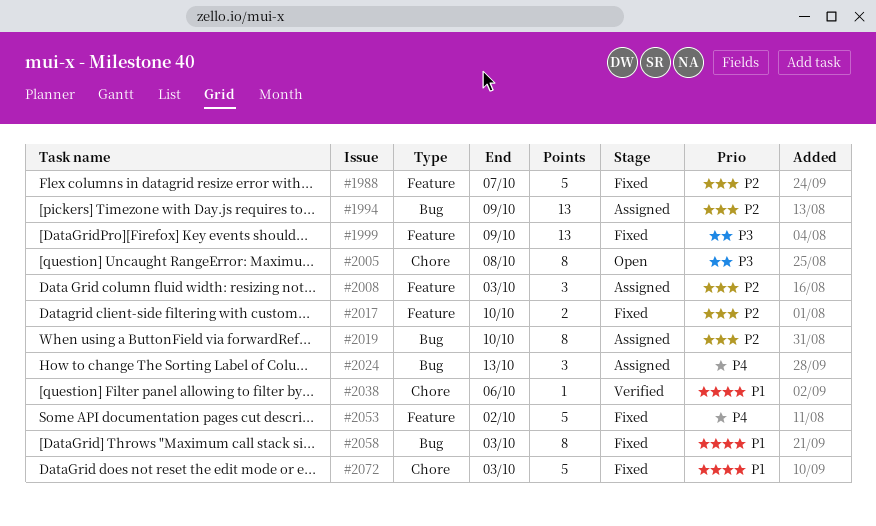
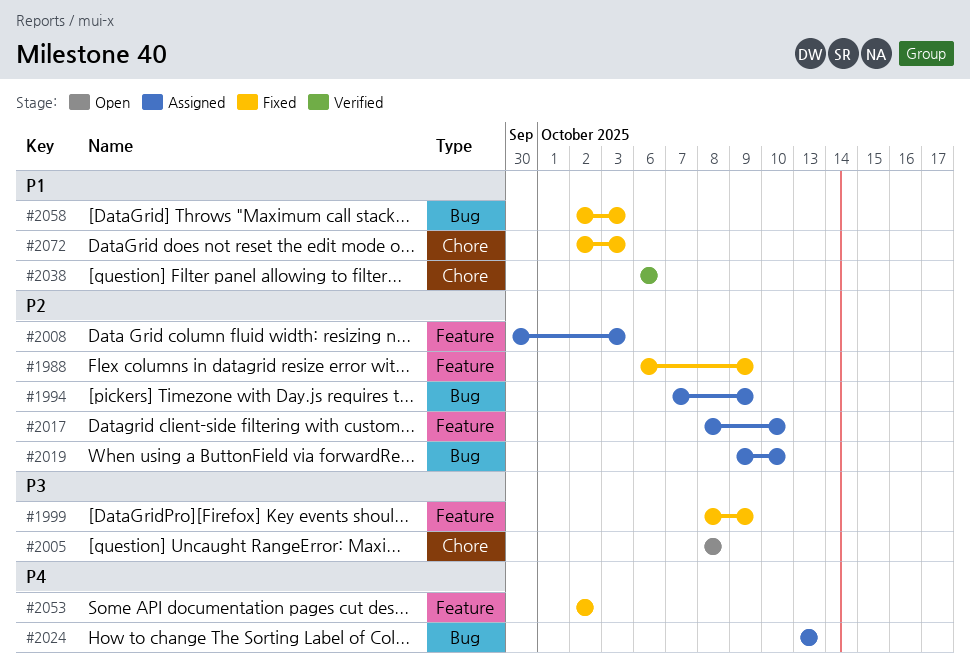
#1988, due: Oct 7 -> Oct 9
#2017, status: Fixed -> Assigned

